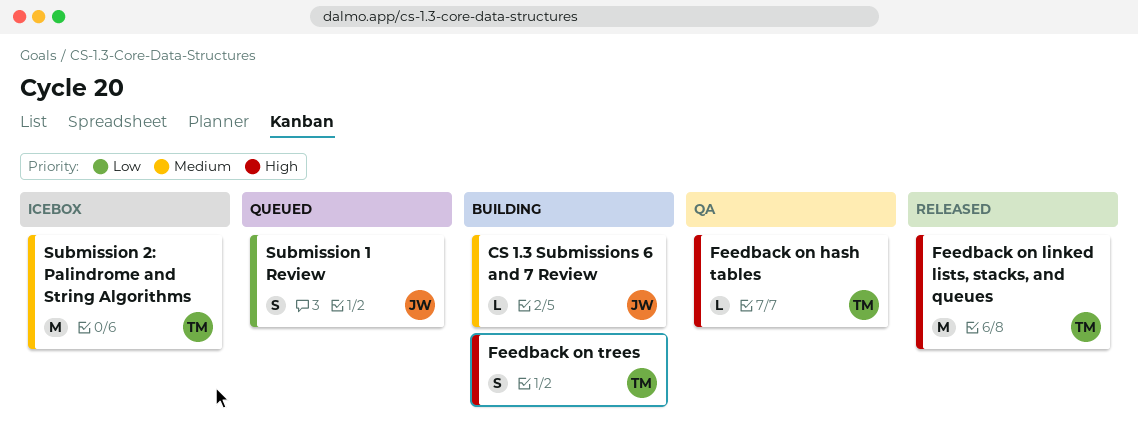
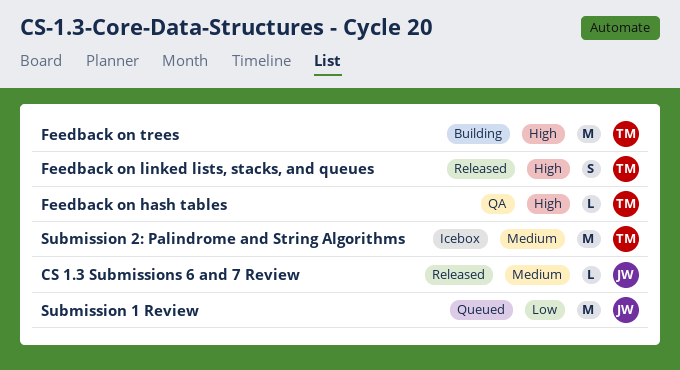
CS 1.3 Submissions 6 and 7 Review, status: Building -> Released
Feedback on linked lists, stacks, and queues, estimate: M -> S
Feedback on trees, estimate: S -> M
Submission 1 Review, estimate: S -> M

